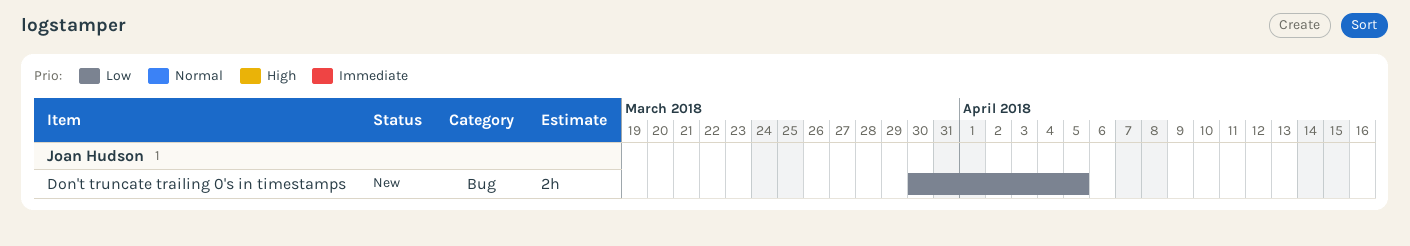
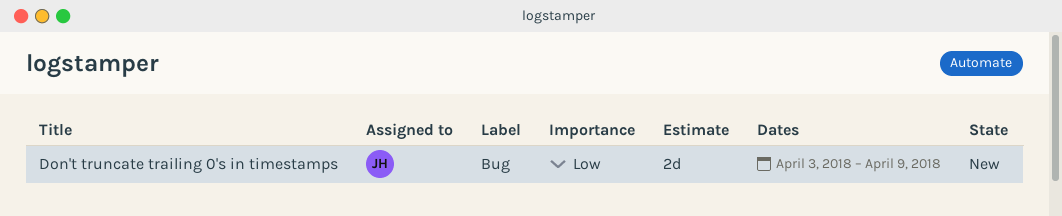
Don't truncate trailing 0's in timestamps, estimate: 2h -> 2d
Don't truncate trailing 0's in timestamps, start: Mar 30 -> Apr 3
Don't truncate trailing 0's in timestamps, due: Apr 5 -> Apr 9

